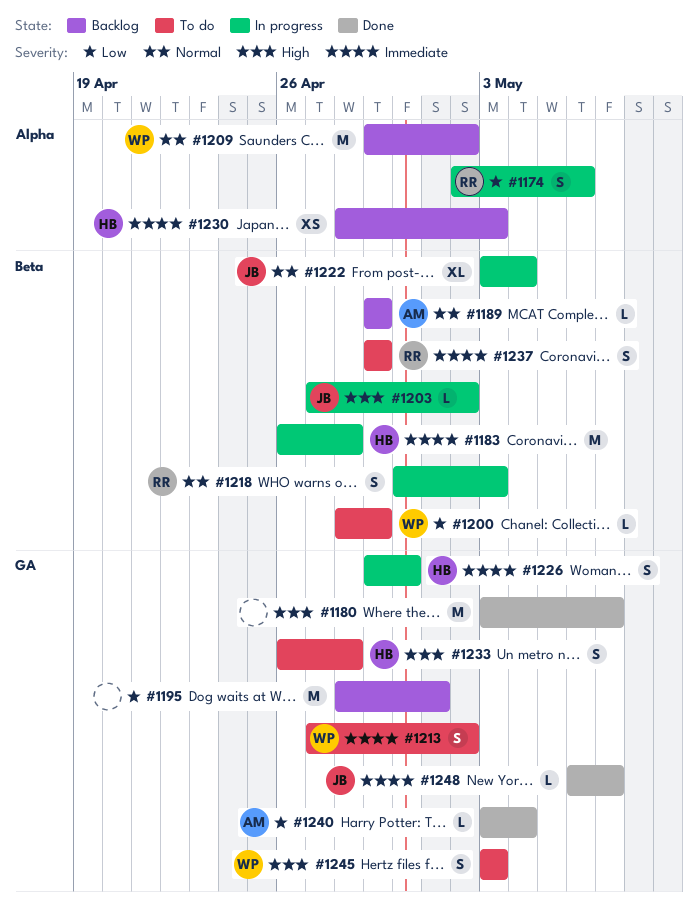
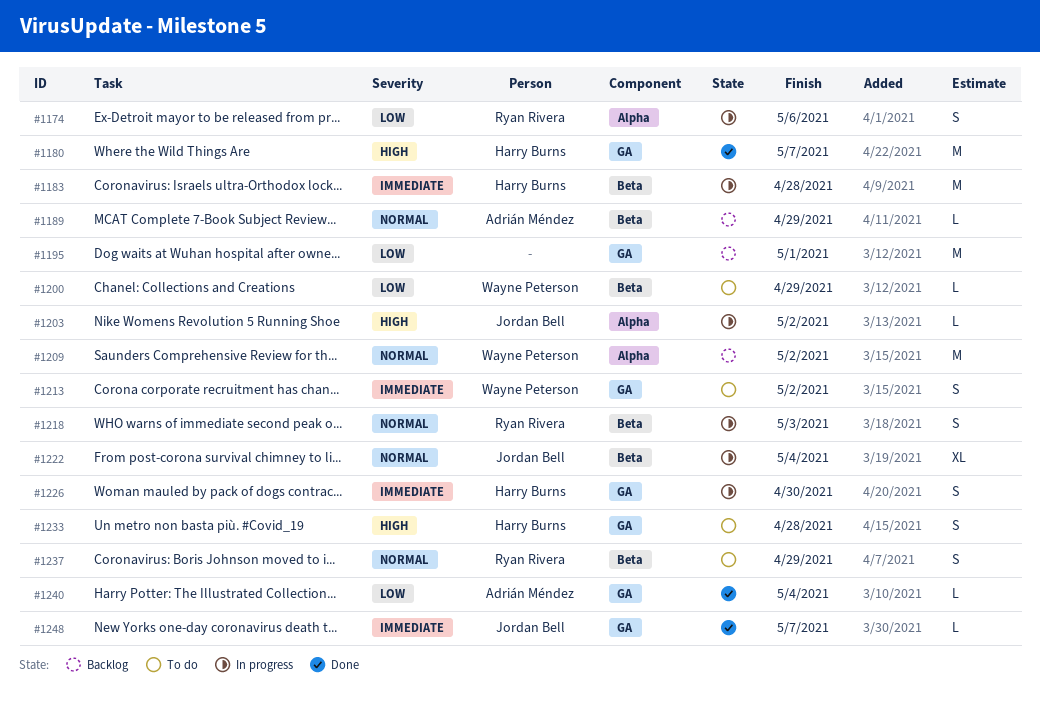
#1180, owner: none -> Harry Burns
#1203, label: Beta -> Alpha
#1230: present -> none
#1237, priority: Immediate -> Normal
#1245: present -> none

